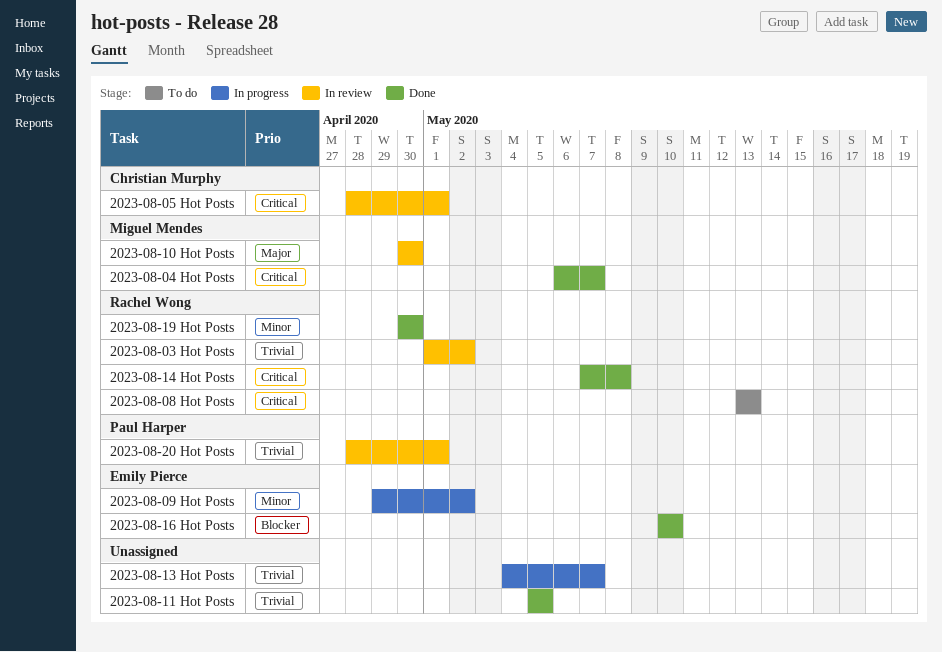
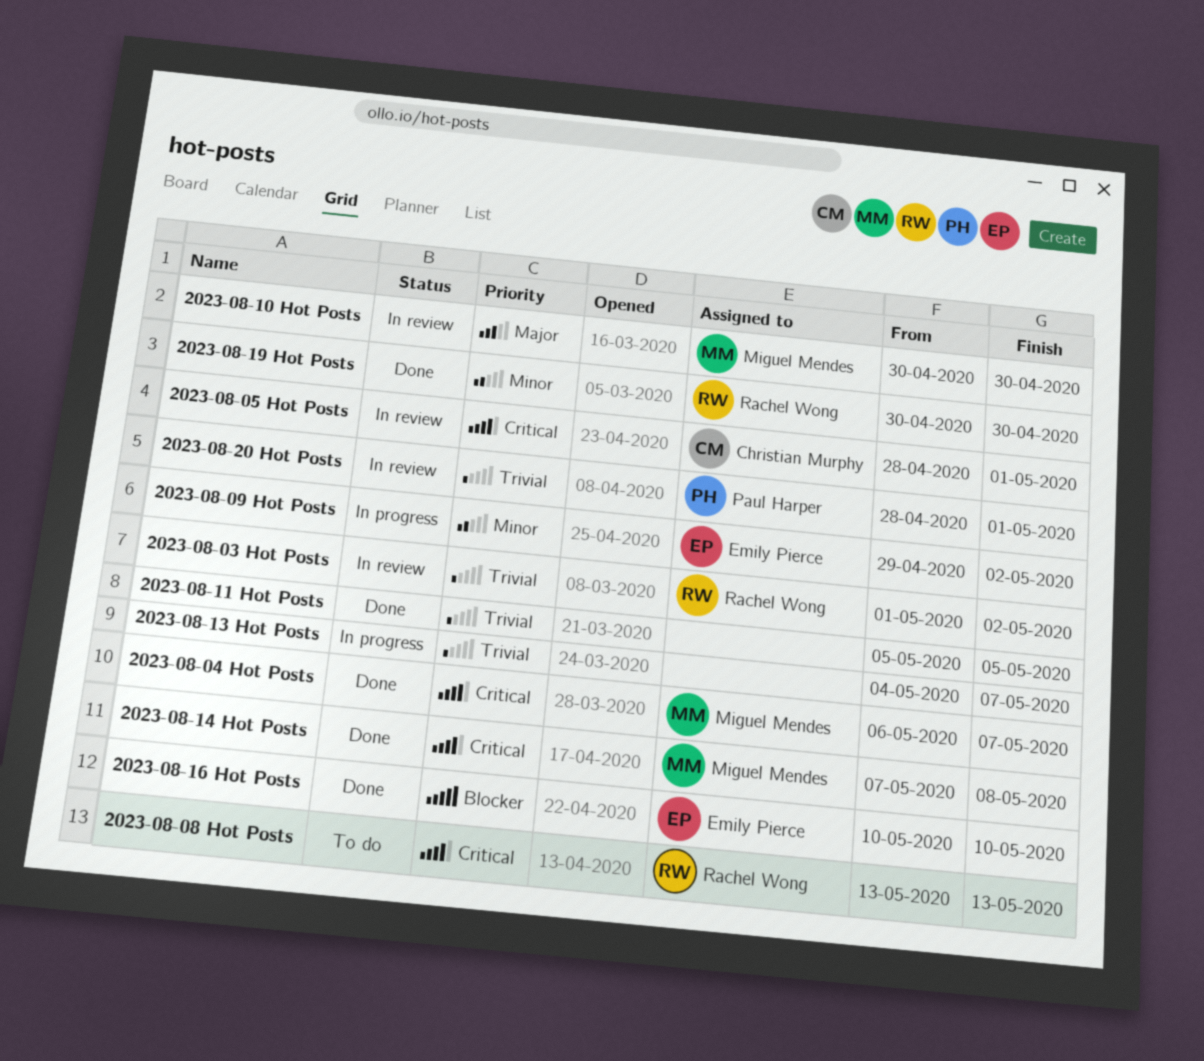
2023-08-14 Hot Posts, owner: Rachel Wong -> Miguel Mendes

